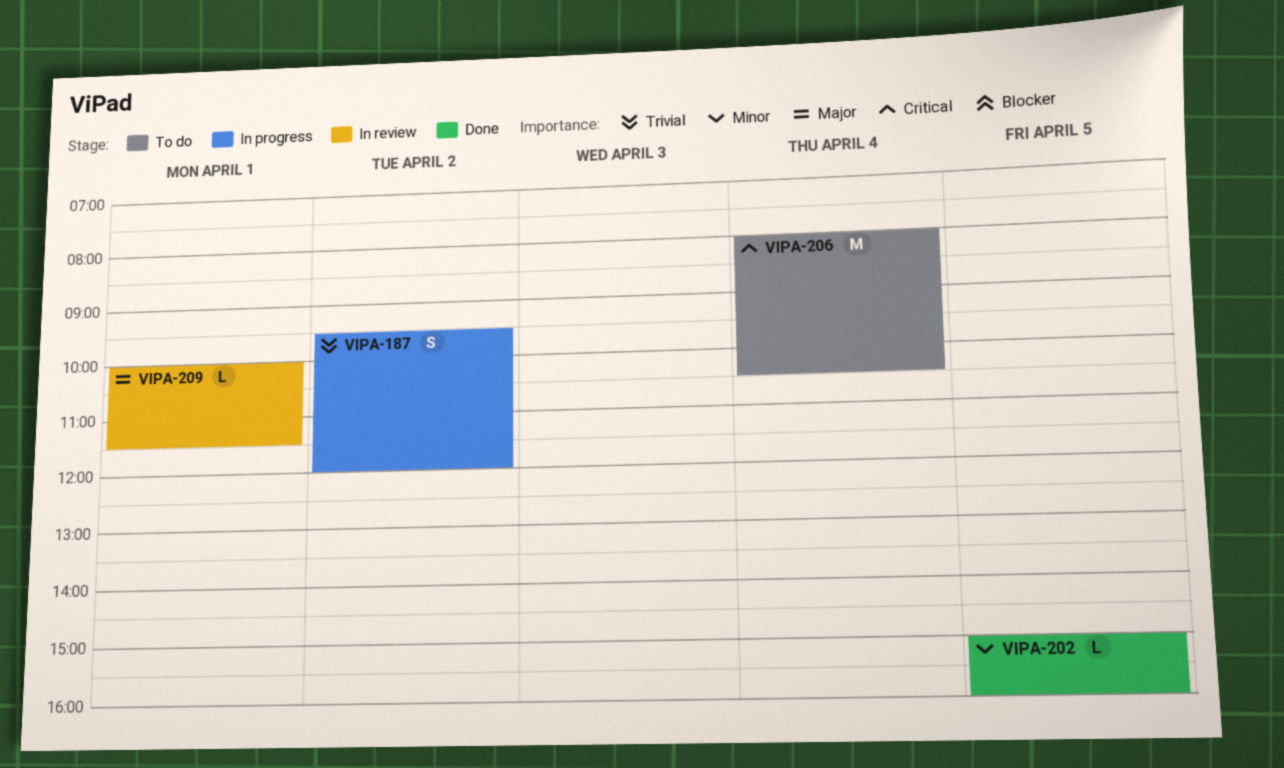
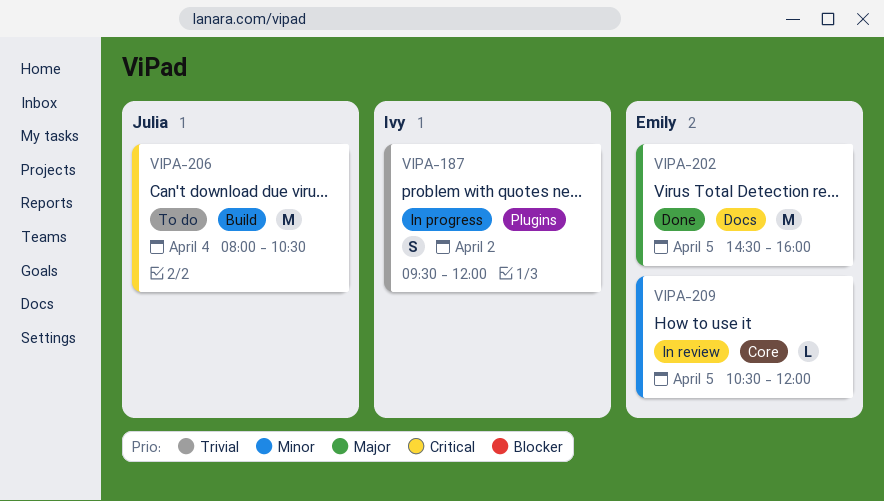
VIPA-202, priority: Minor -> Major
VIPA-202, estimate: L -> M
VIPA-202, begins: 15:00 -> 14:30
VIPA-209, priority: Major -> Minor
VIPA-209, day: Apr 1 -> Apr 5
VIPA-209, begins: 10:00 -> 10:30
VIPA-209, ends: 11:30 -> 12:00

